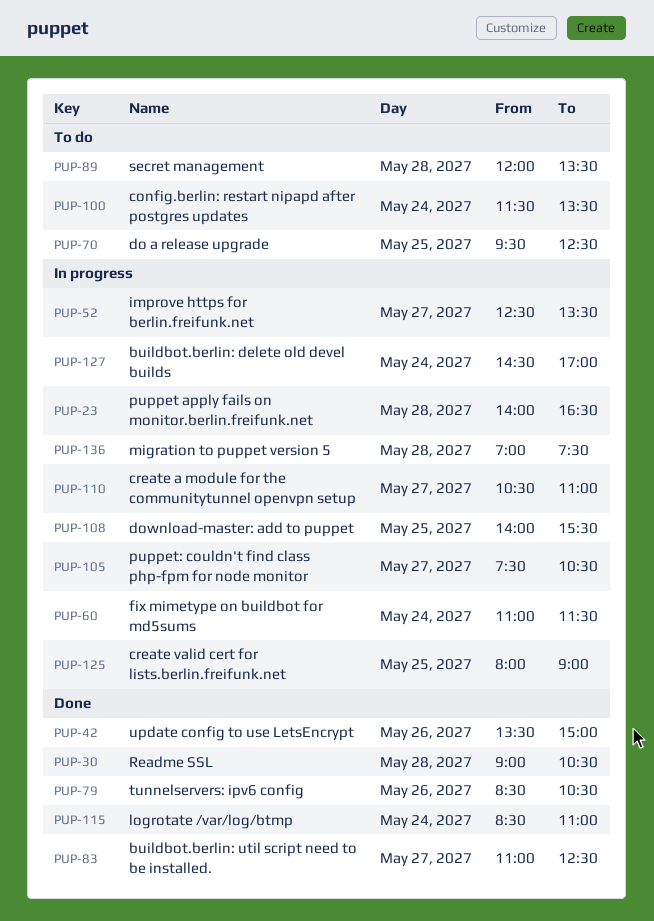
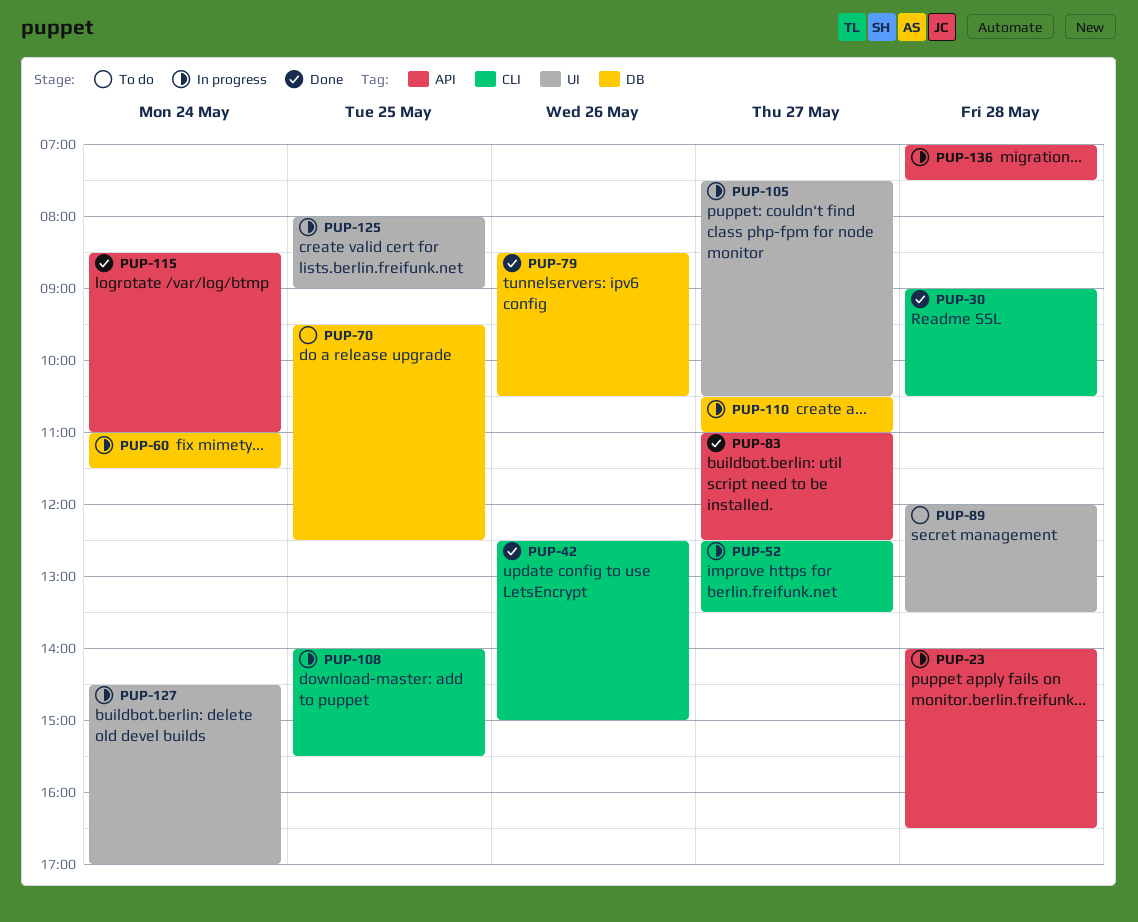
PUP-42, begins: 13:30 -> 12:30
PUP-100: present -> none

